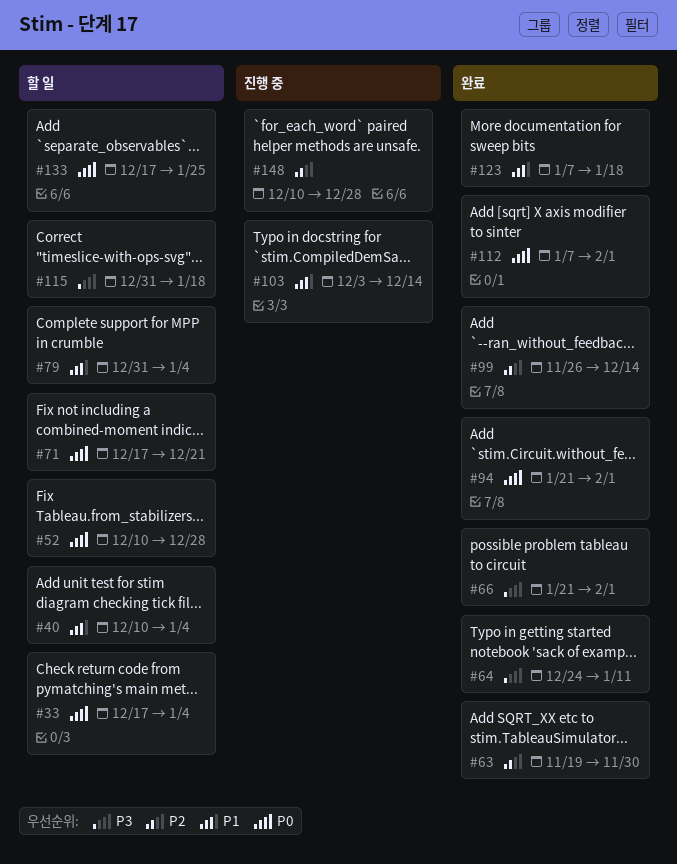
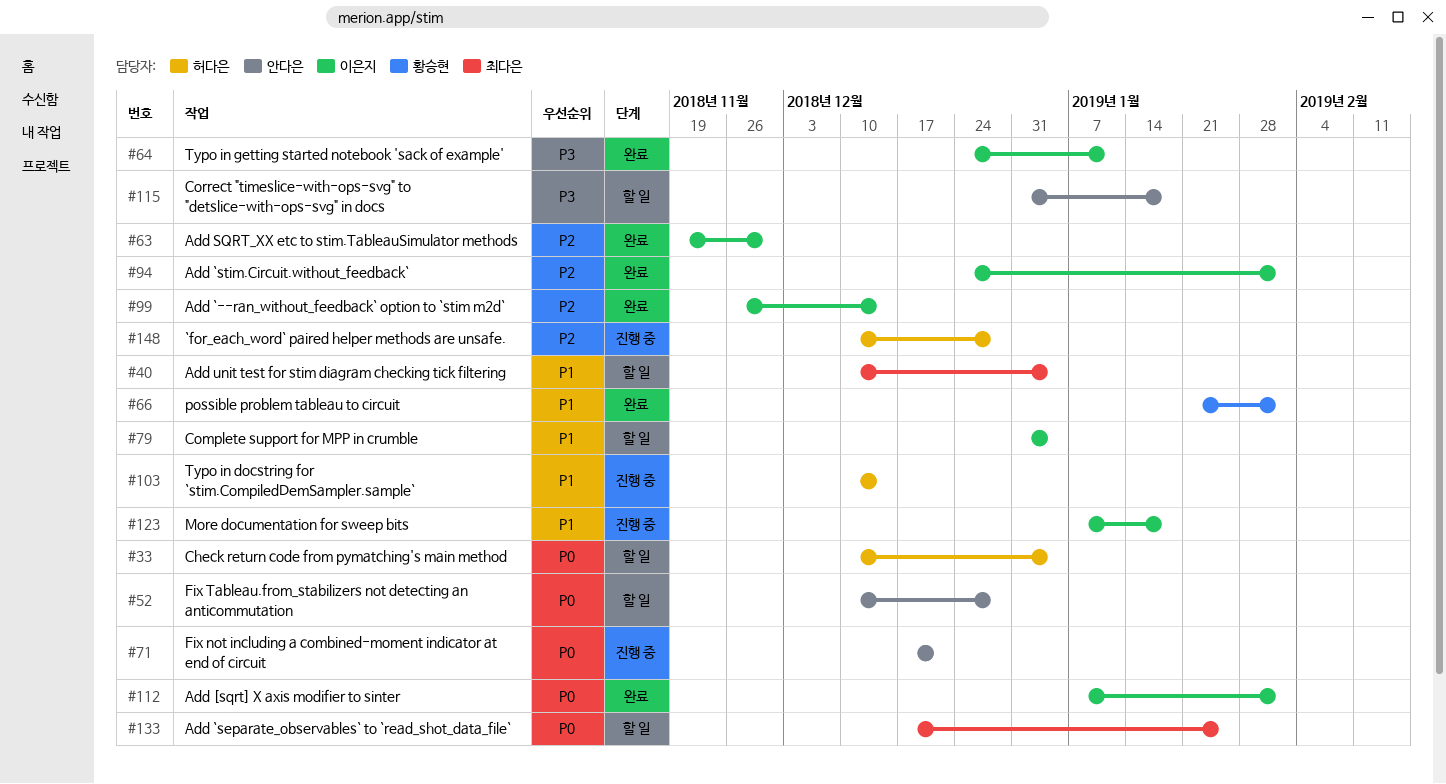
#33, start: Dec 17 -> Dec 10
#66, priority: P3 -> P1
#71, status: 할 일 -> 진행 중
#94, priority: P0 -> P2
#94, start: Jan 21 -> Dec 24
#103, start: Dec 3 -> Dec 10
#123, status: 완료 -> 진행 중

